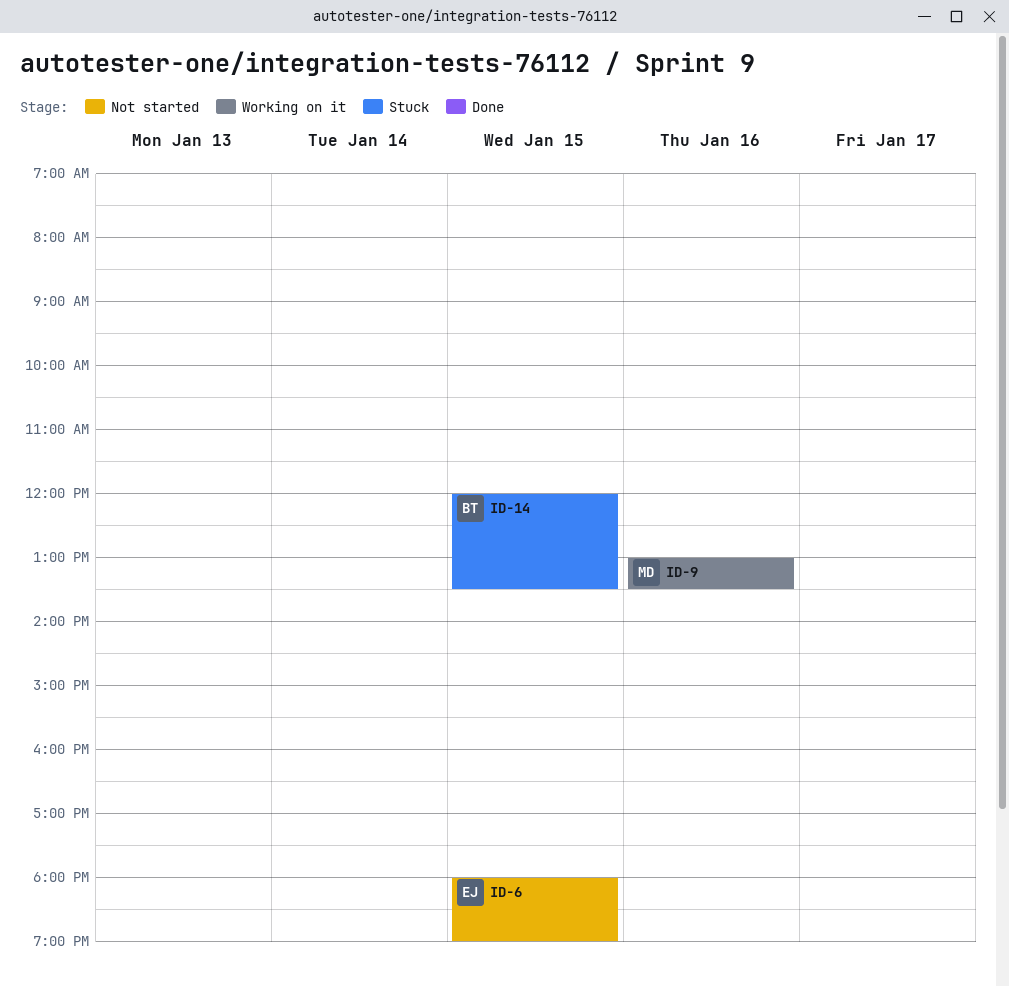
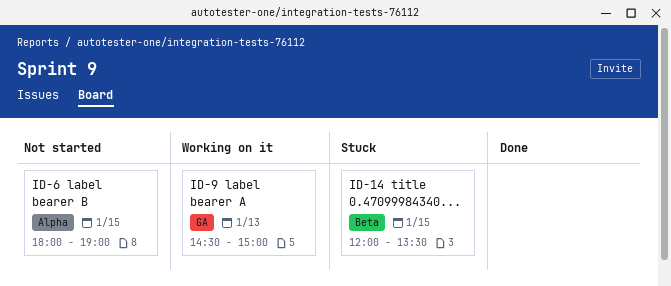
ID-9, day: Jan 16 -> Jan 13
ID-9, begins: 13:00 -> 14:30
ID-9, ends: 13:30 -> 15:00

